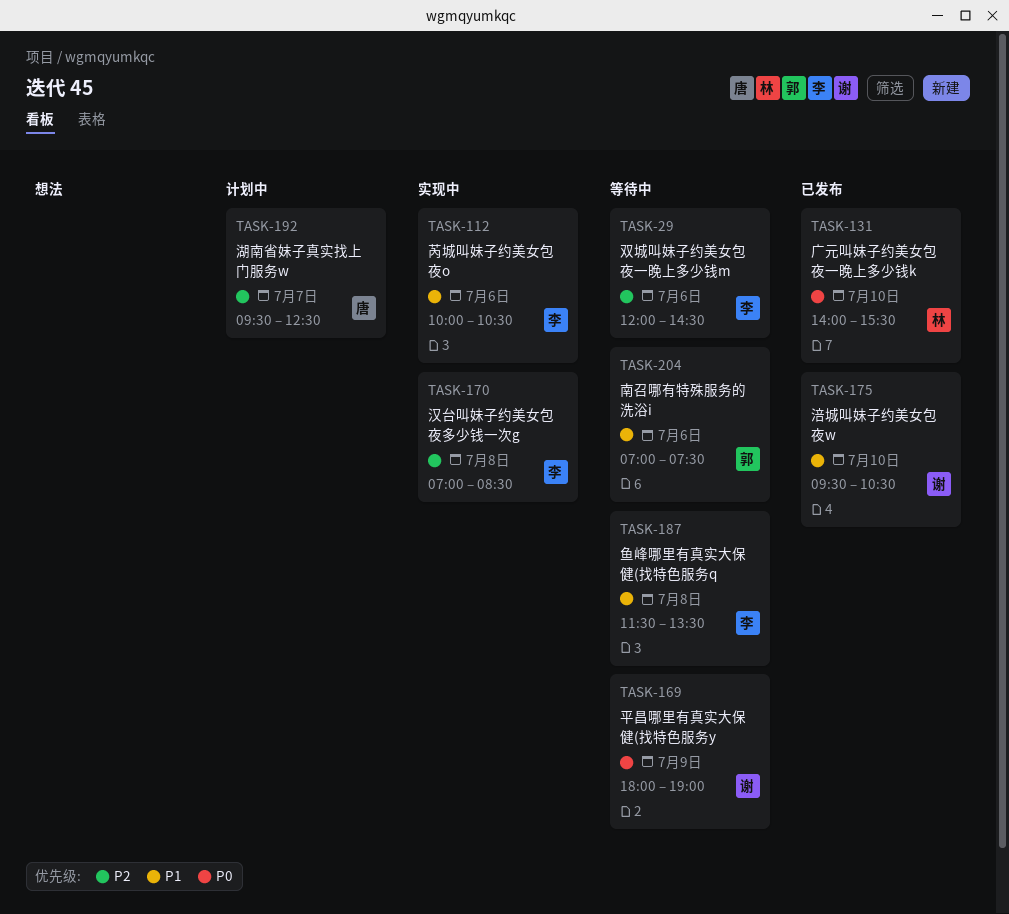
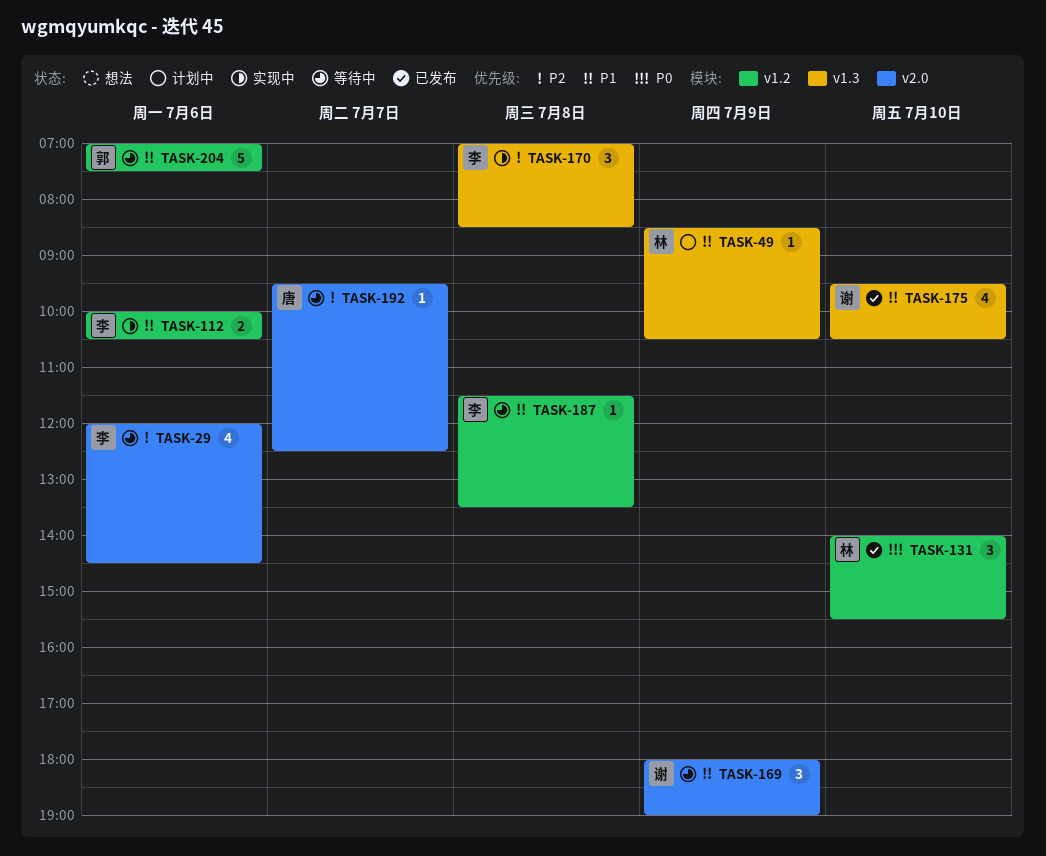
TASK-49: none -> present
TASK-169, priority: P0 -> P1
TASK-192, status: 计划中 -> 等待中

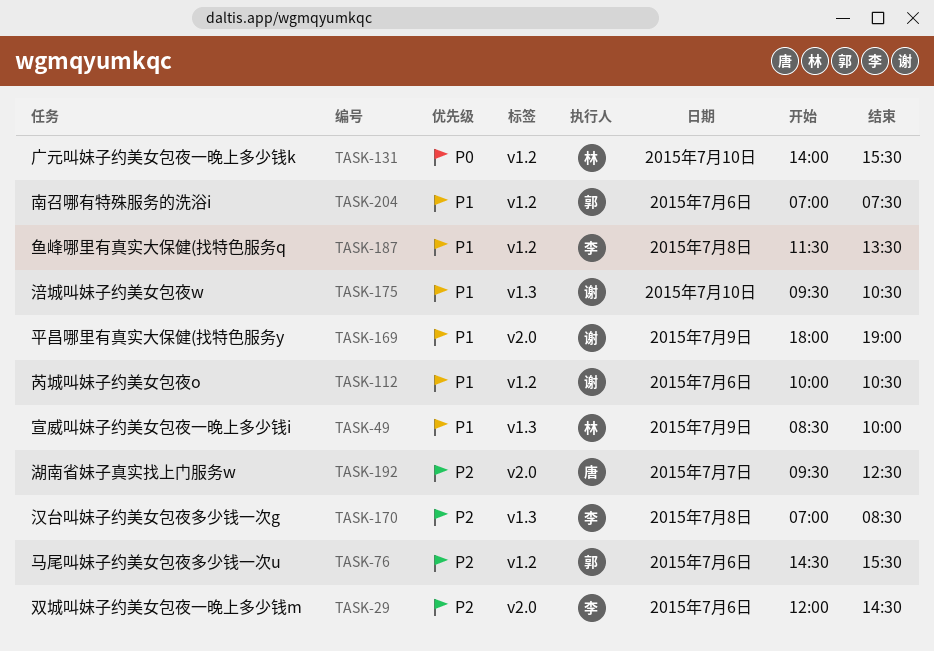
TASK-49, ends: 10:30 -> 10:00
TASK-76: none -> present
TASK-112, owner: 李 -> 谢

